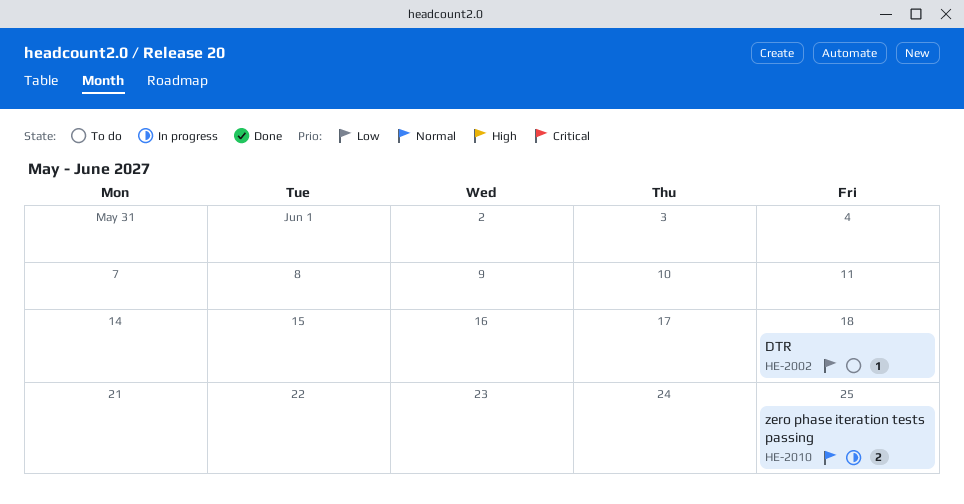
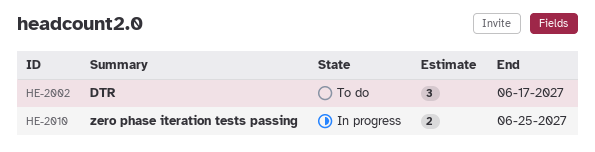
HE-2002, estimate: 1 -> 3
HE-2002, due: Jun 18 -> Jun 17

